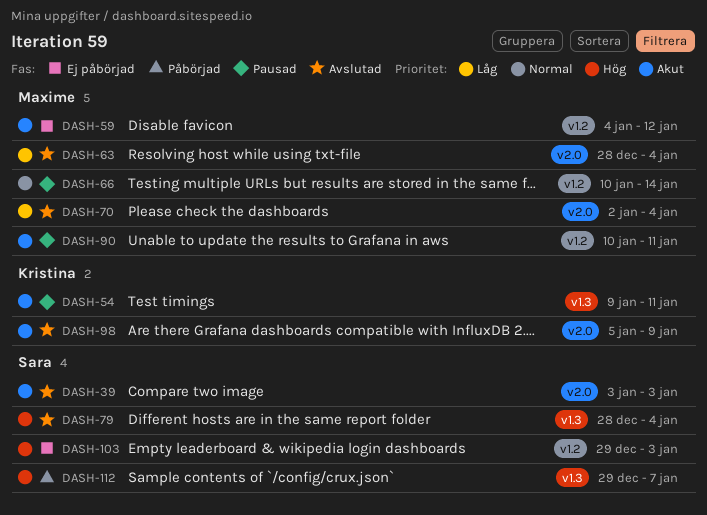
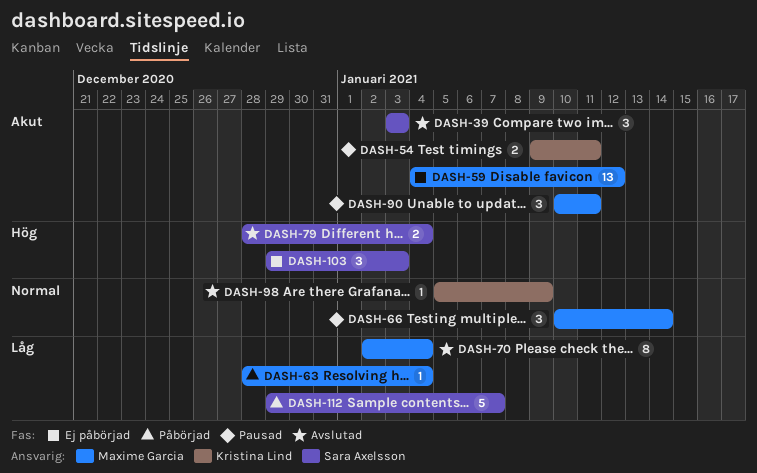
DASH-63, status: Avslutad -> Påbörjad
DASH-98, priority: Akut -> Normal
DASH-112, priority: Hög -> Låg

